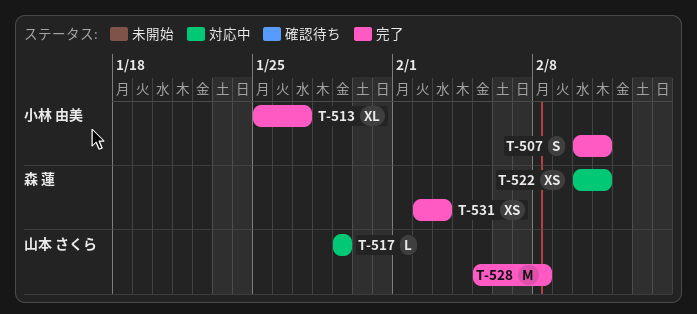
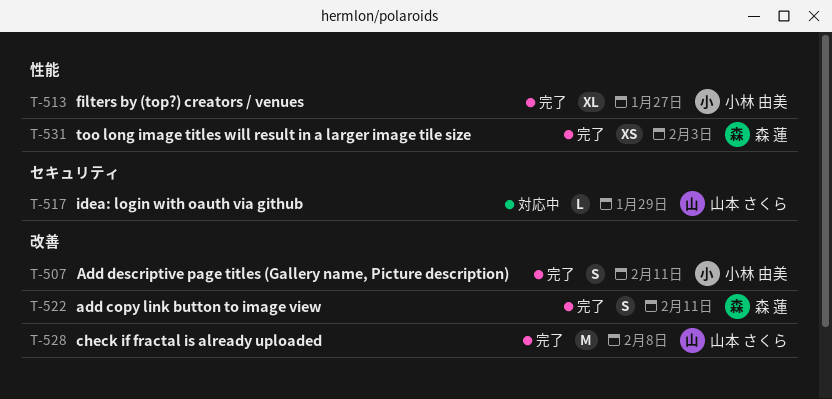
T-522, status: 対応中 -> 完了
T-522, estimate: XS -> S

